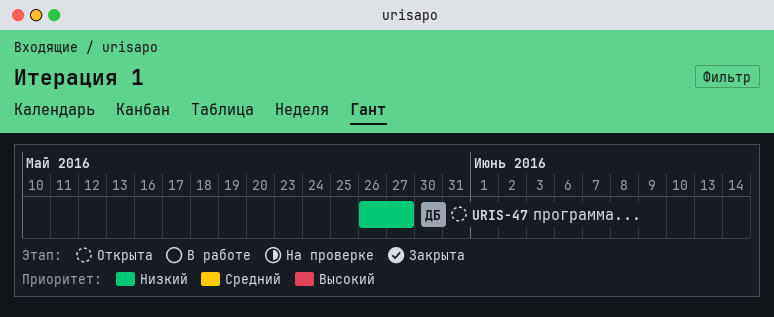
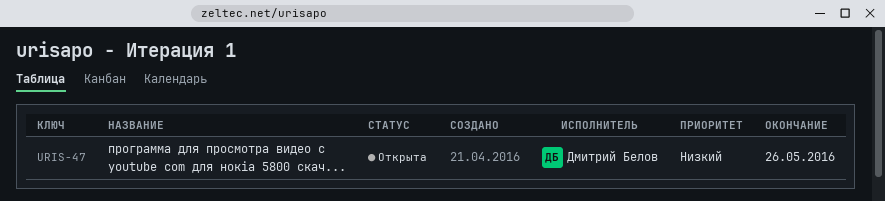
URIS-47, due: May 27 -> May 26

